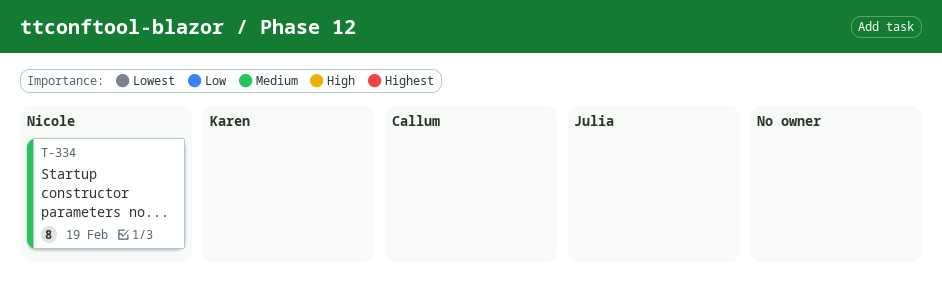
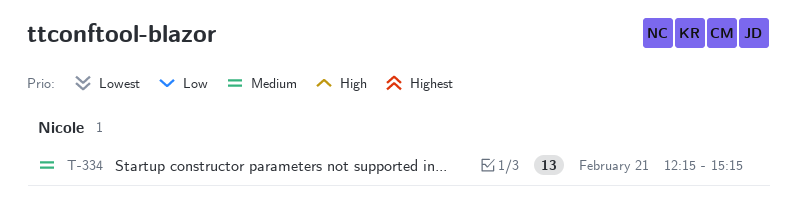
T-334, estimate: 8 -> 13
T-334, day: Feb 19 -> Feb 21

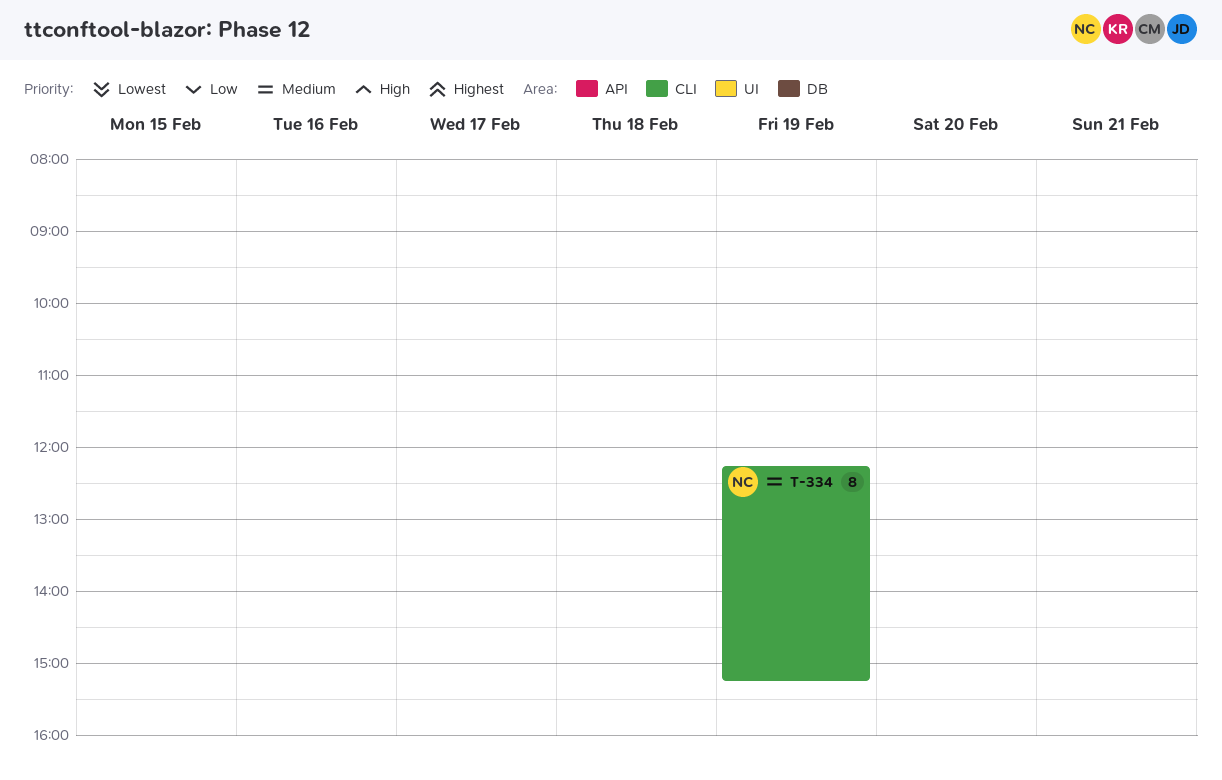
T-334, estimate: 13 -> 8
T-334, day: Feb 21 -> Feb 19

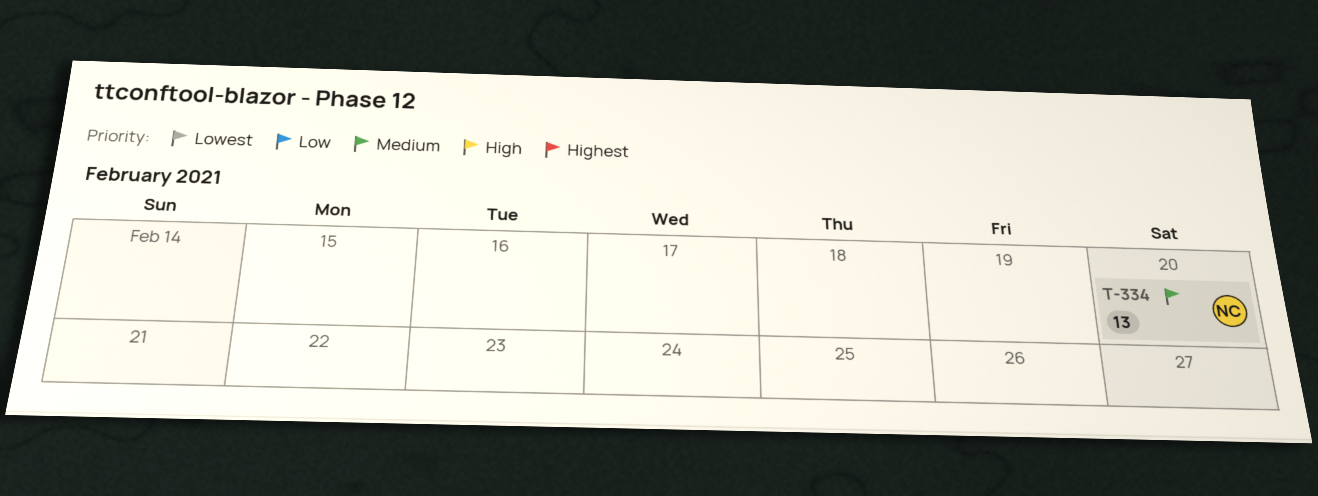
T-334, estimate: 8 -> 13
T-334, day: Feb 19 -> Feb 20

